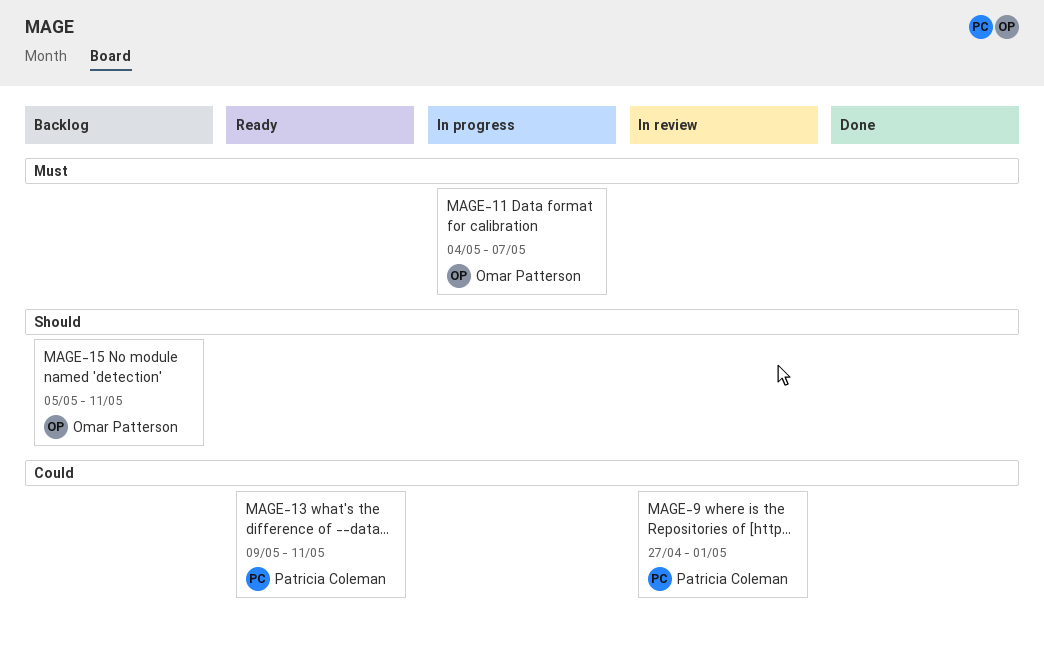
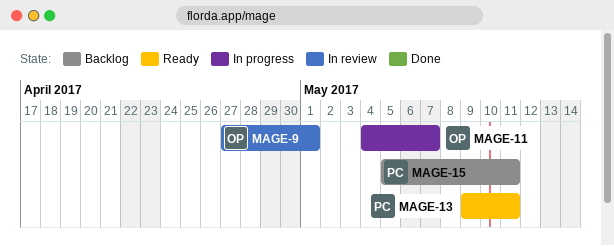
MAGE-9, owner: Patricia Coleman -> Omar Patterson
MAGE-15, owner: Omar Patterson -> Patricia Coleman

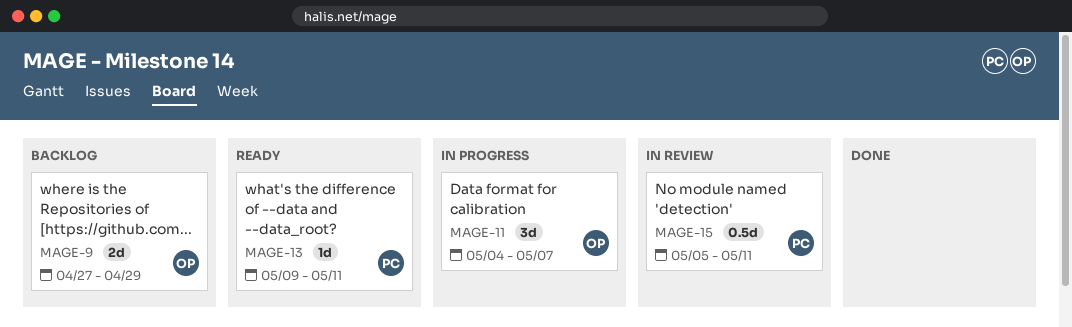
MAGE-9, status: In review -> Backlog
MAGE-9, due: May 1 -> Apr 29
MAGE-15, status: Backlog -> In review

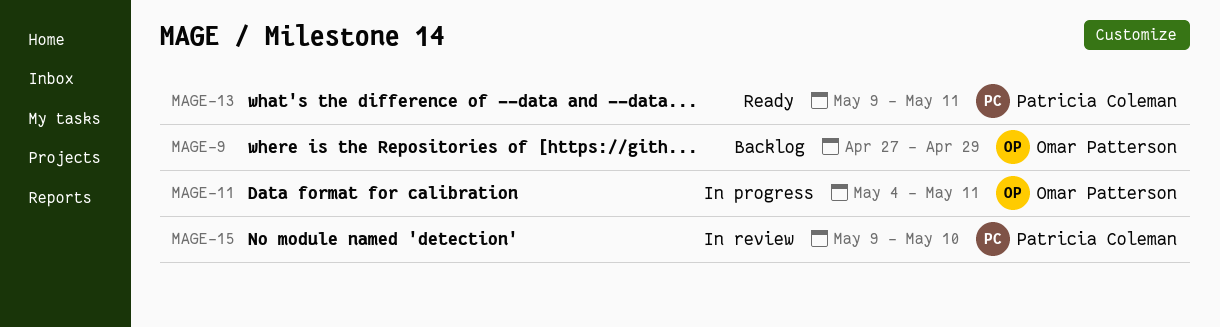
MAGE-11, due: May 7 -> May 11
MAGE-15, start: May 5 -> May 9
MAGE-15, due: May 11 -> May 10

